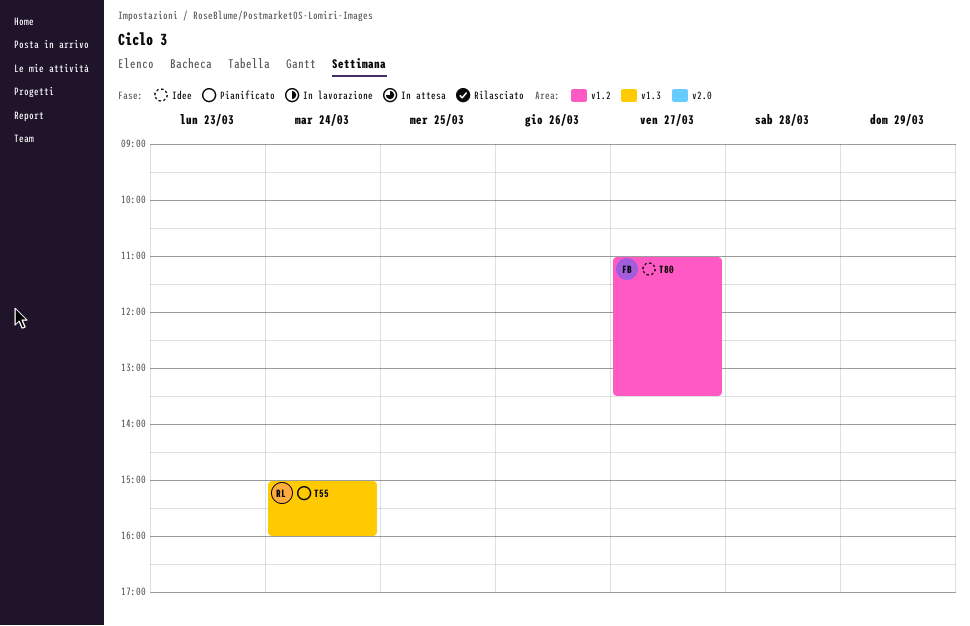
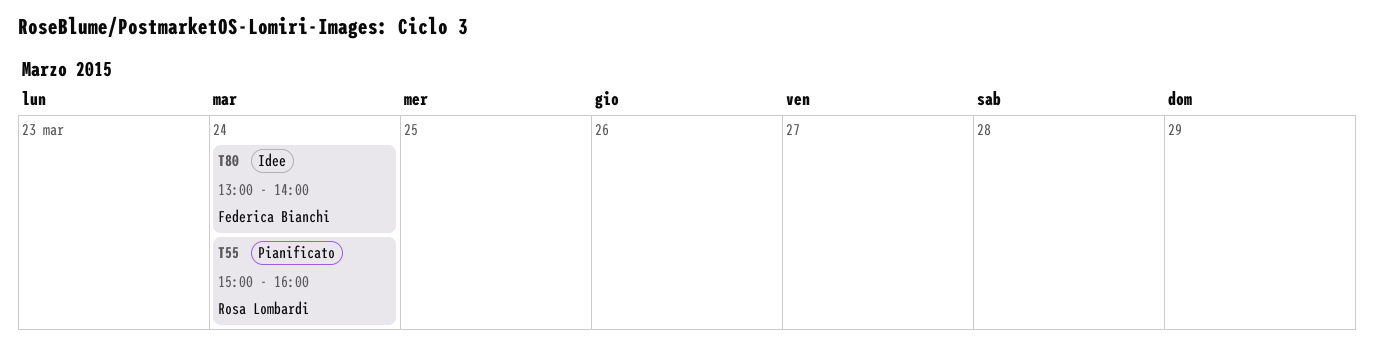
T80, day: Mar 27 -> Mar 24
T80, begins: 11:00 -> 13:00
T80, ends: 13:30 -> 14:00

